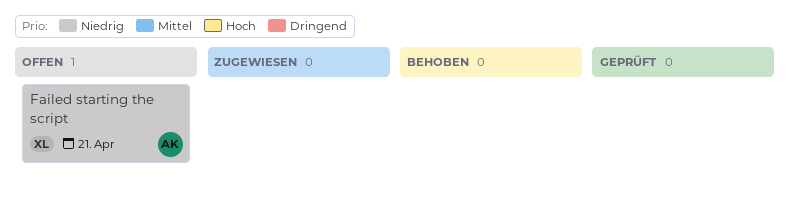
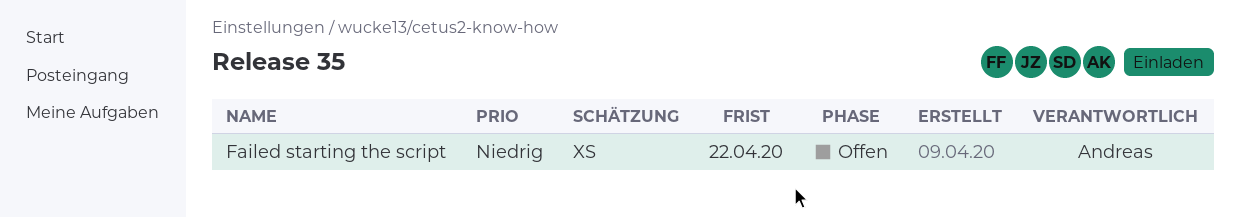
Failed starting the script, estimate: XL -> XS
Failed starting the script, due: Apr 21 -> Apr 22

